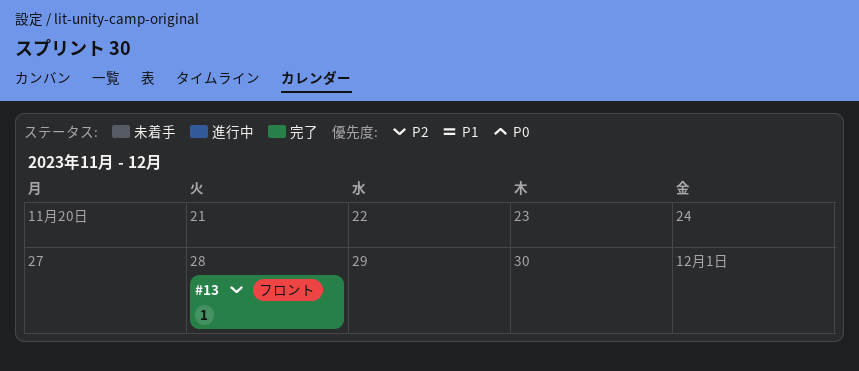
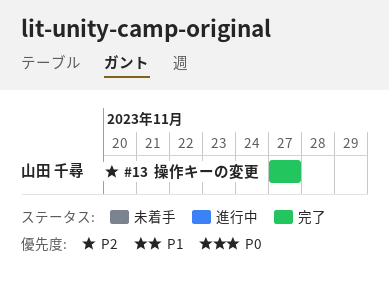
#13, due: Nov 28 -> Nov 27

